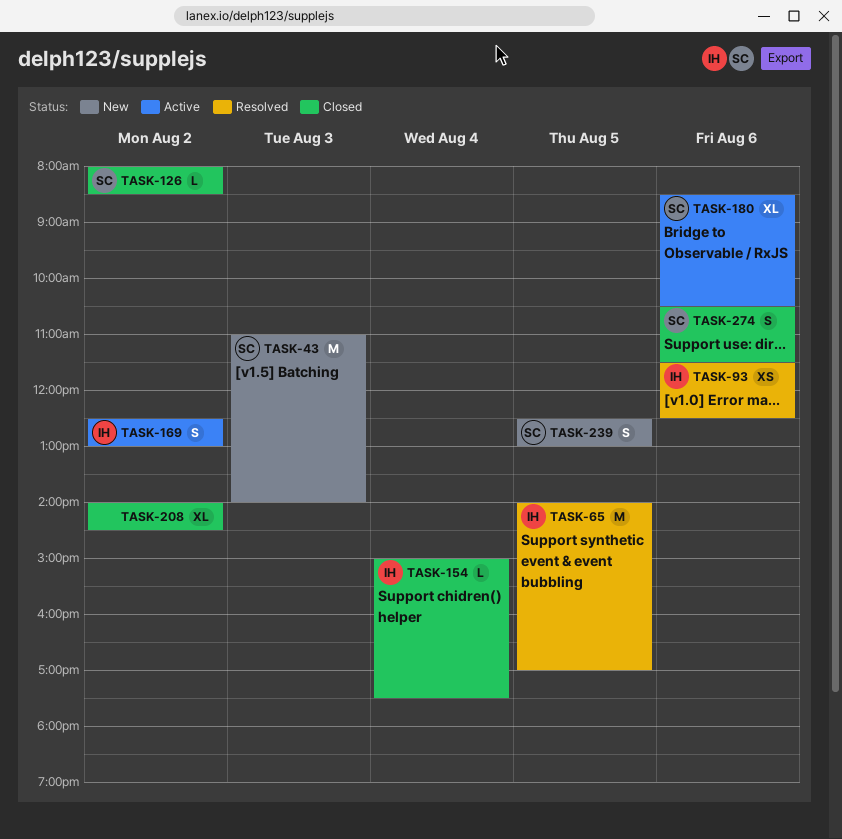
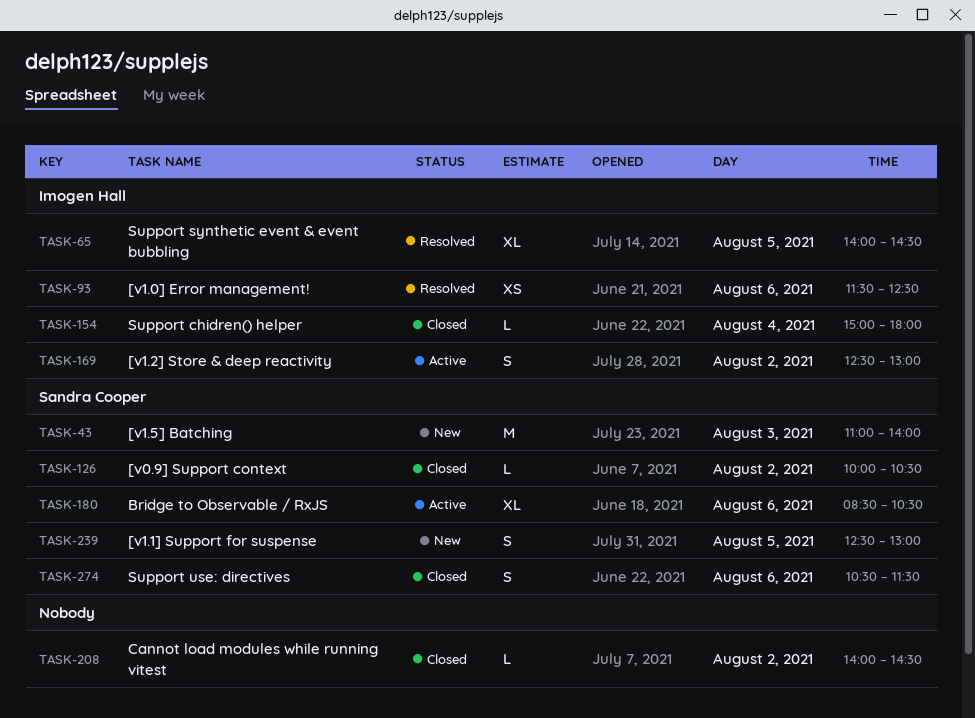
TASK-65, estimate: M -> XL
TASK-65, ends: 17:00 -> 14:30
TASK-126, begins: 08:00 -> 10:00
TASK-126, ends: 08:30 -> 10:30
TASK-154, ends: 17:30 -> 18:00
TASK-208, estimate: XL -> L

